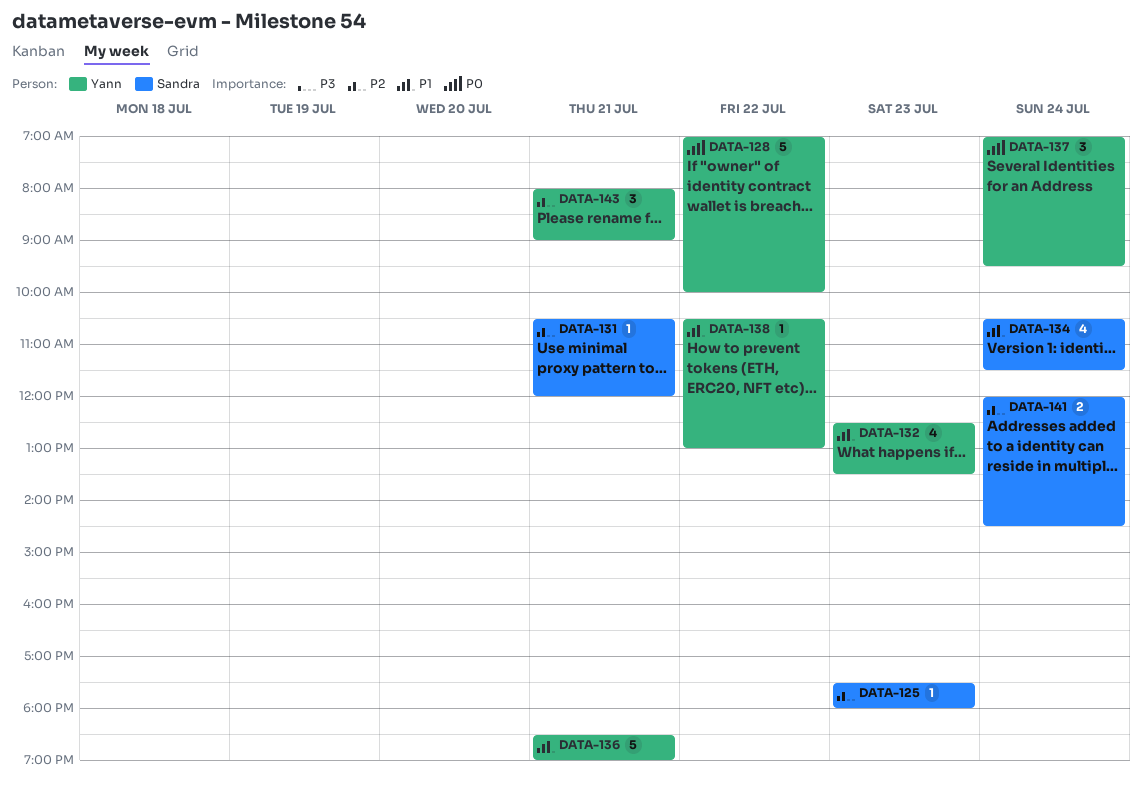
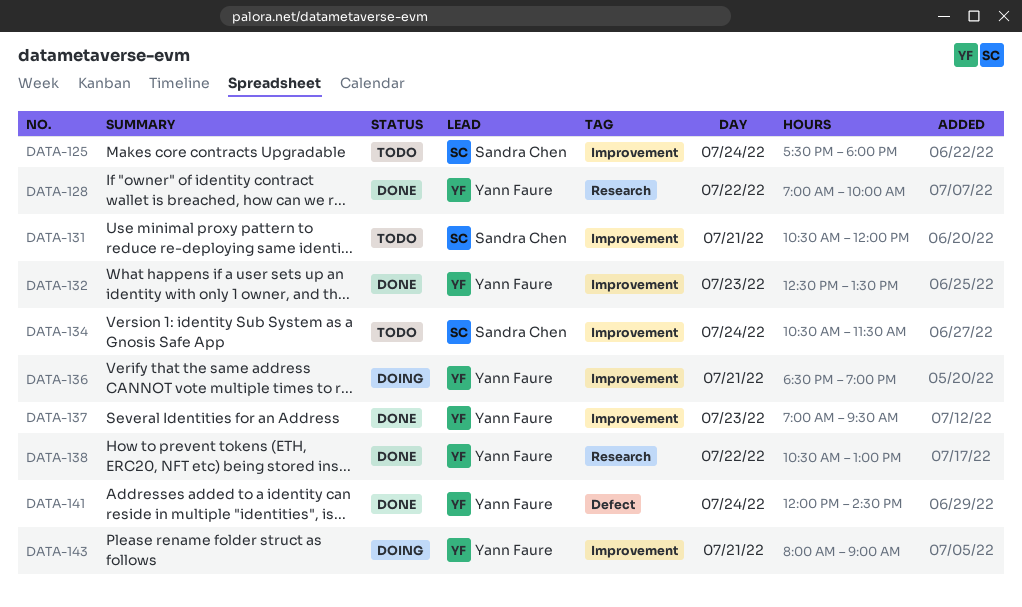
DATA-125, day: Jul 23 -> Jul 24
DATA-137, day: Jul 24 -> Jul 23
DATA-141, owner: Sandra Chen -> Yann Faure

